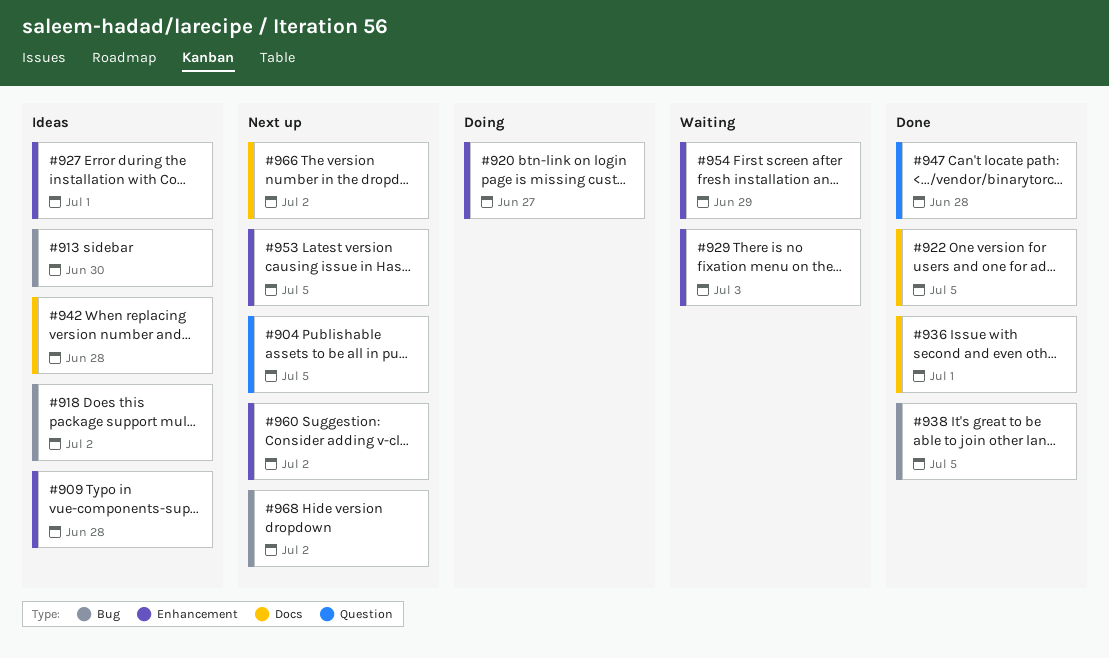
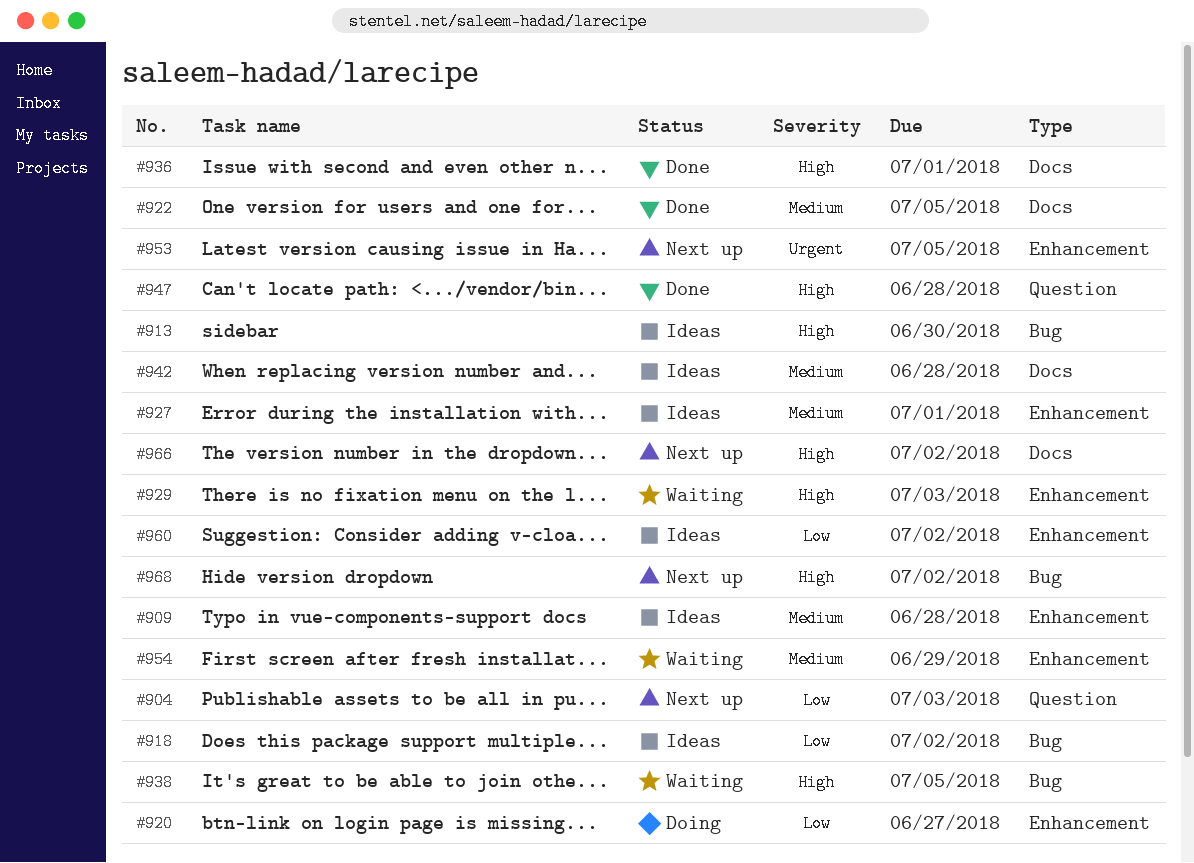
#904, due: Jul 5 -> Jul 3
#938, status: Done -> Waiting
#960, status: Next up -> Ideas

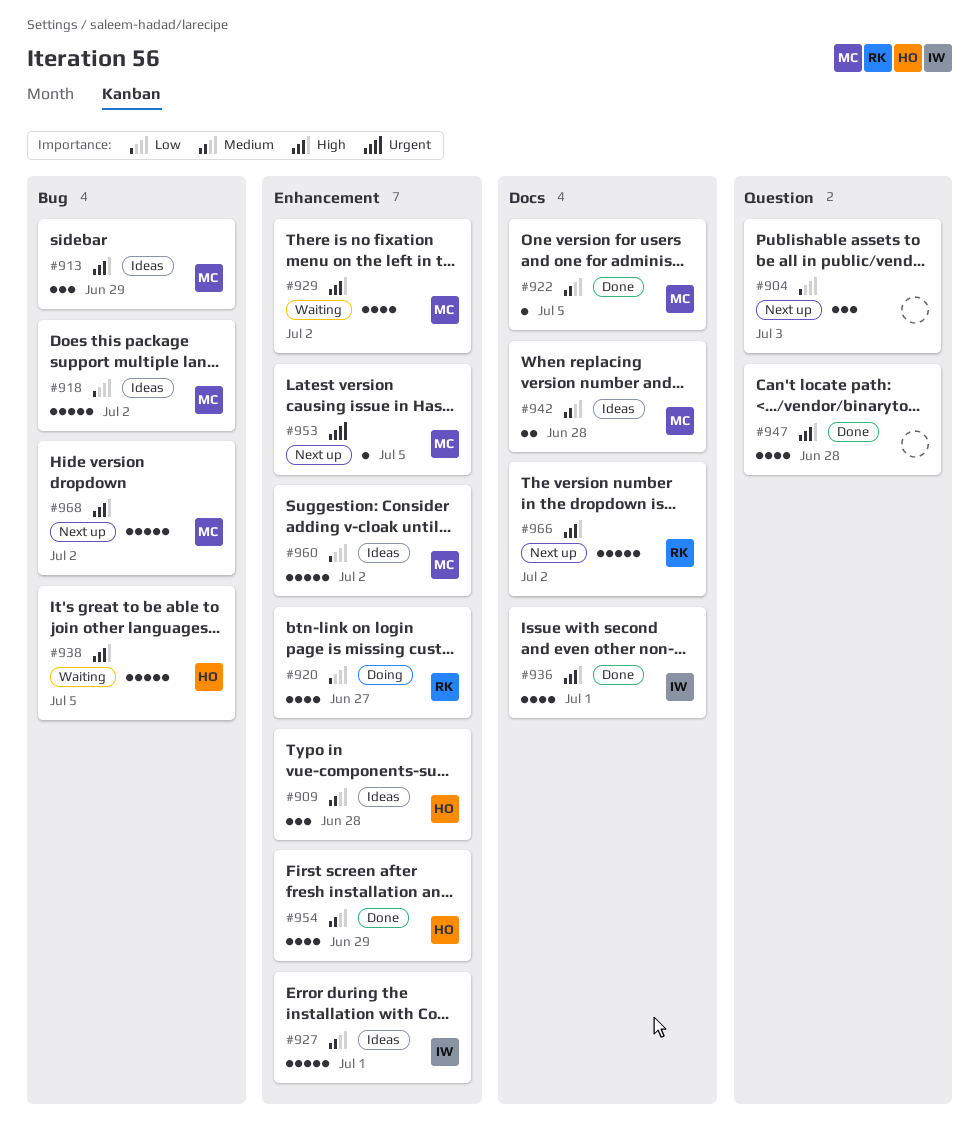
#913, due: Jun 30 -> Jun 29
#929, due: Jul 3 -> Jul 2
#954, status: Waiting -> Done

